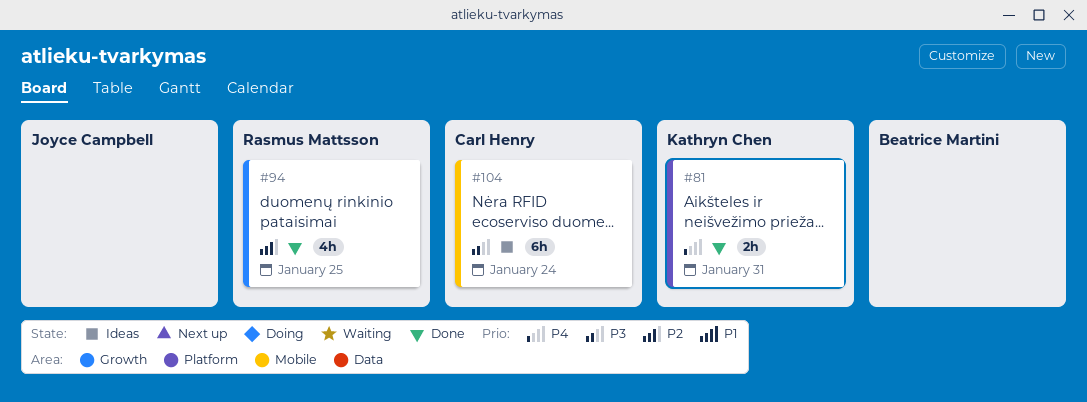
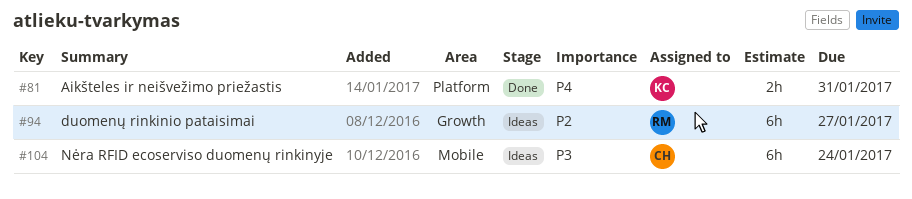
#94, status: Done -> Ideas
#94, estimate: 4h -> 6h
#94, due: Jan 25 -> Jan 27

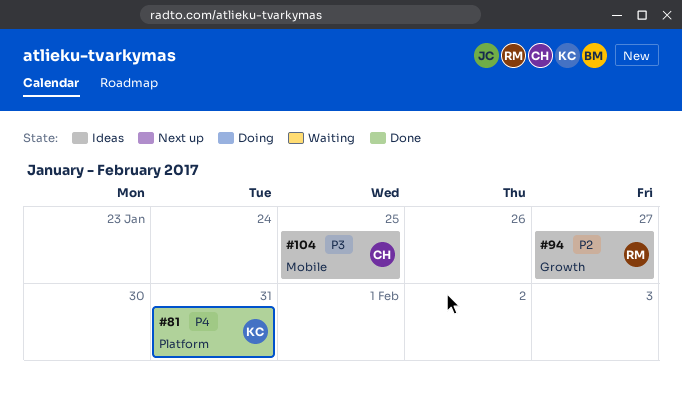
#104, due: Jan 24 -> Jan 25

